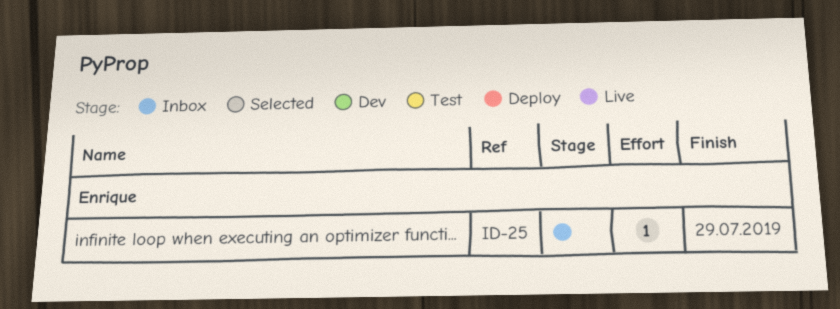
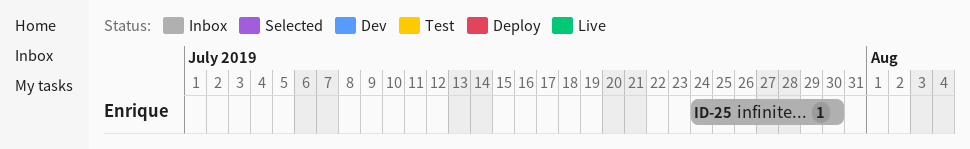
ID-25, due: Jul 29 -> Jul 30

